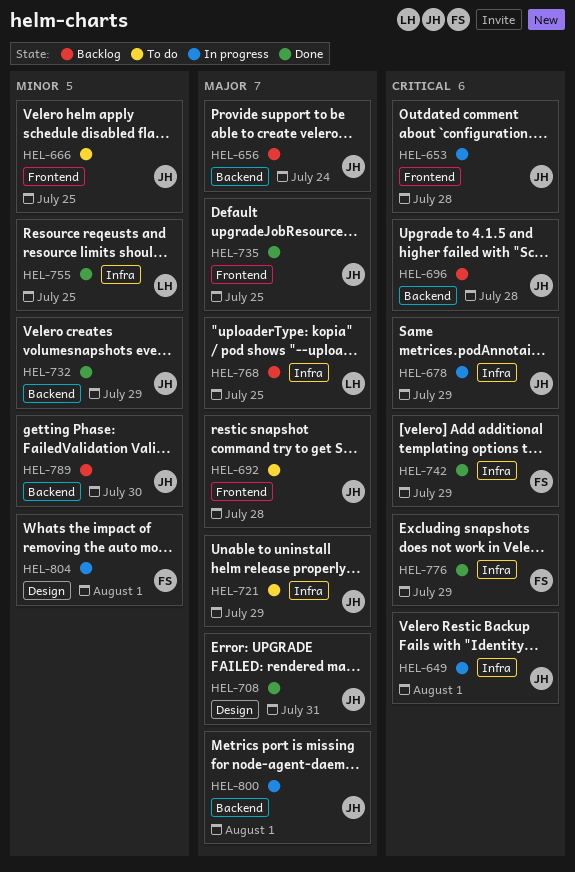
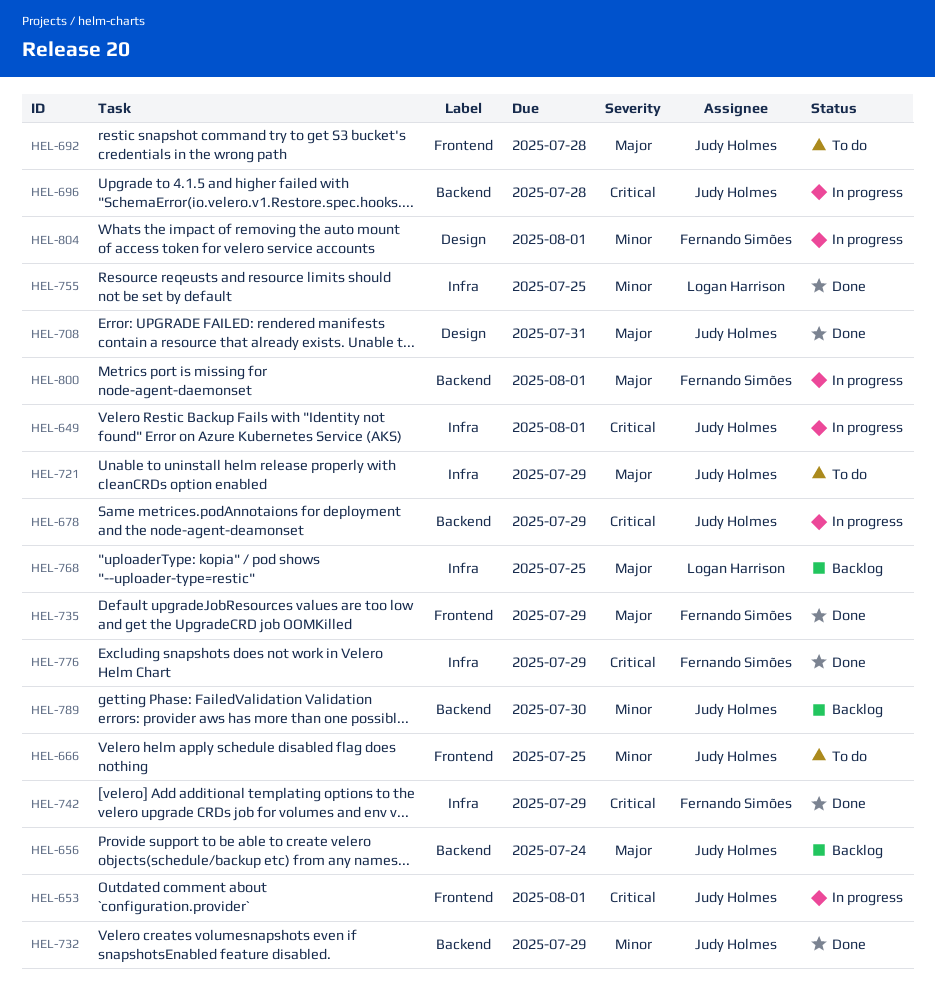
HEL-653, due: Jul 28 -> Aug 1
HEL-678, label: Infra -> Backend
HEL-696, status: Backlog -> In progress
HEL-735, owner: Judy Holmes -> Fernando Simões
HEL-735, due: Jul 25 -> Jul 29
HEL-800, owner: Judy Holmes -> Fernando Simões

